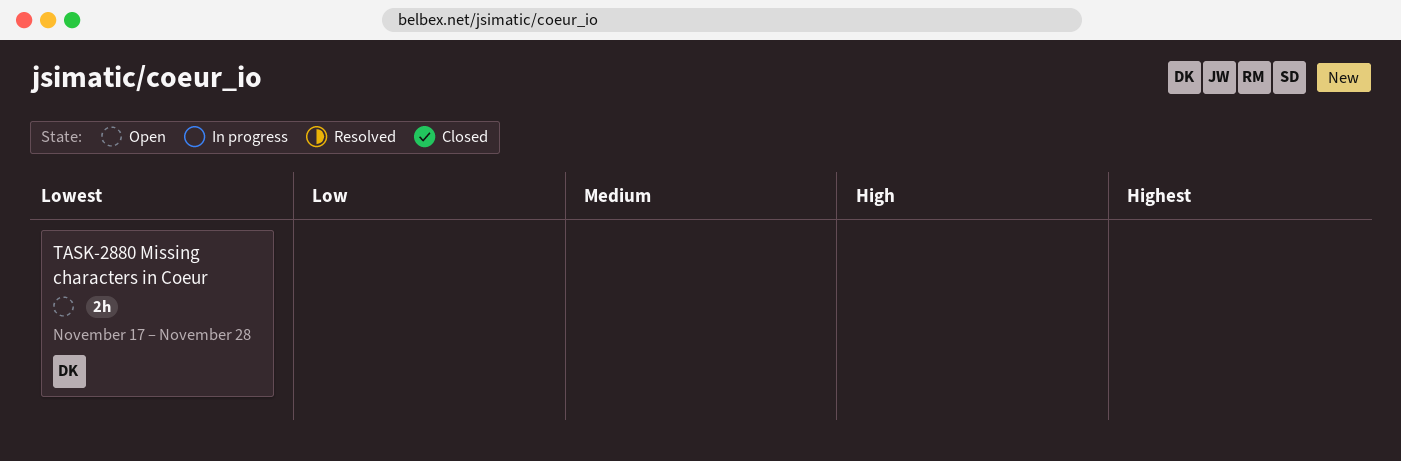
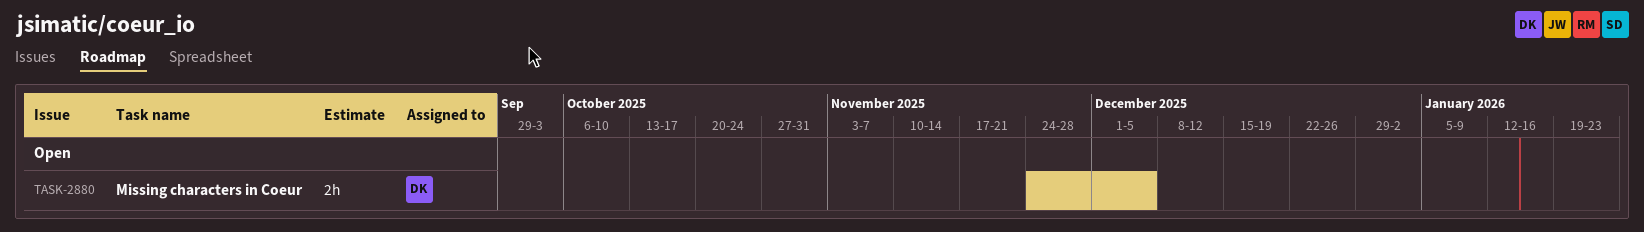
TASK-2880, start: Nov 17 -> Nov 24
TASK-2880, due: Nov 28 -> Dec 5

